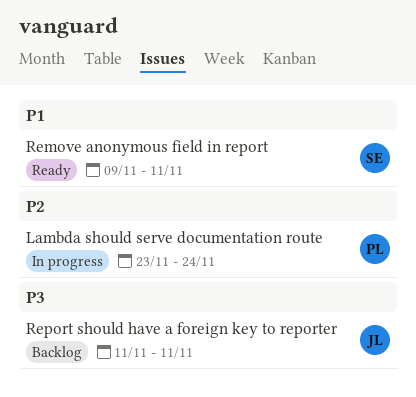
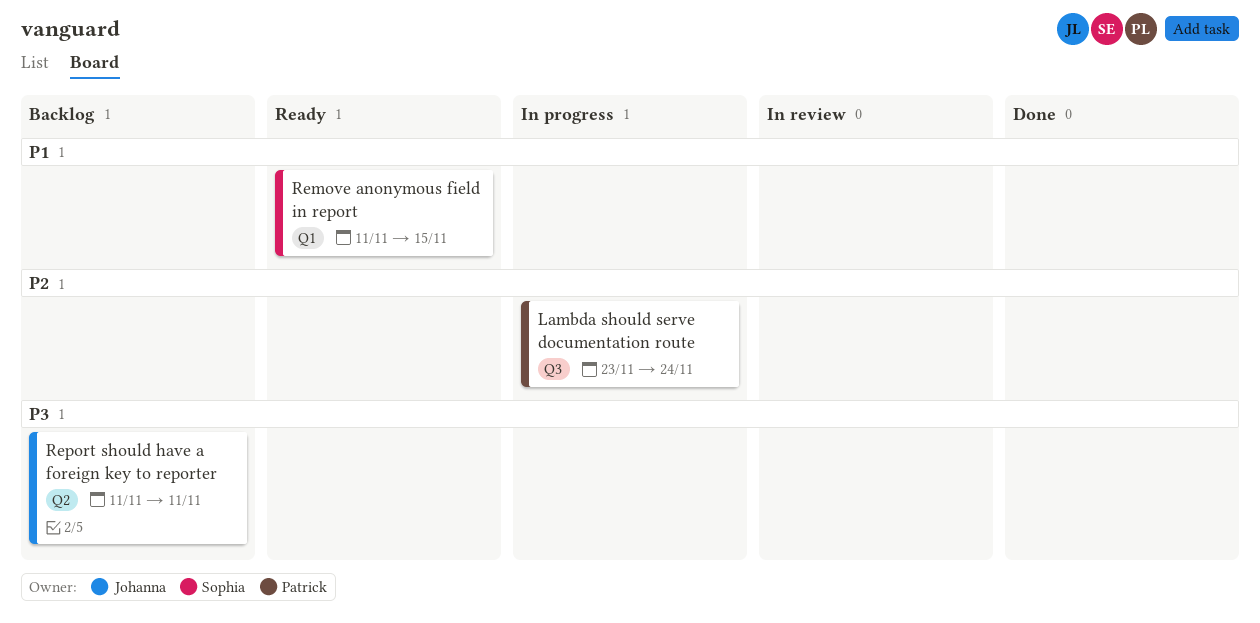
Remove anonymous field in report, start: Nov 9 -> Nov 11
Remove anonymous field in report, due: Nov 11 -> Nov 15

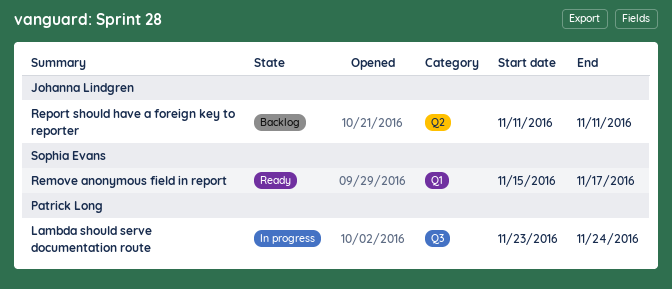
Remove anonymous field in report, start: Nov 11 -> Nov 15
Remove anonymous field in report, due: Nov 15 -> Nov 17

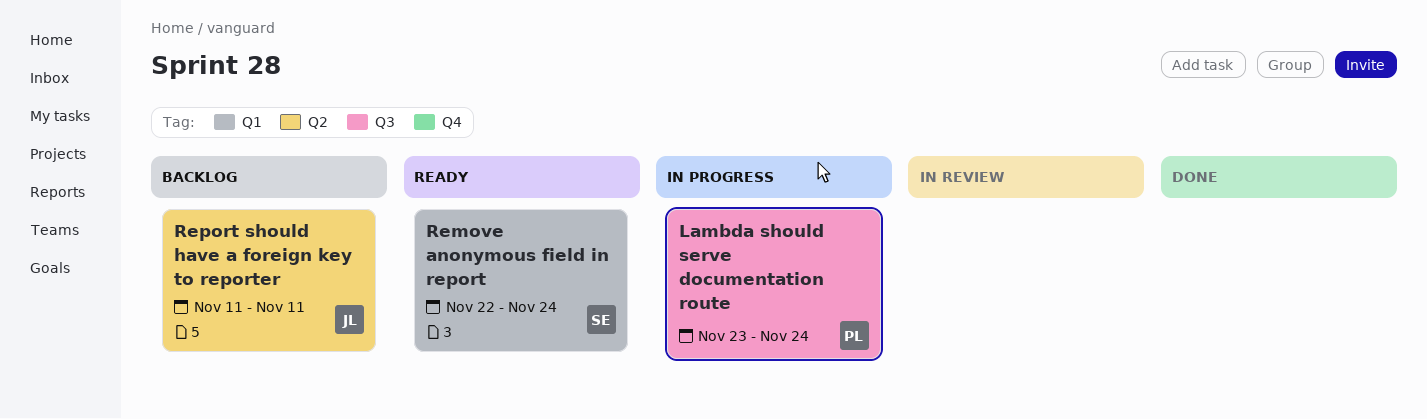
Remove anonymous field in report, start: Nov 15 -> Nov 22
Remove anonymous field in report, due: Nov 17 -> Nov 24

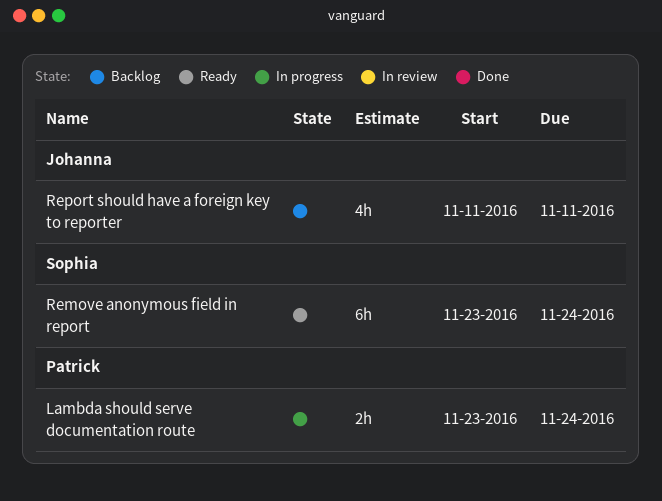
Remove anonymous field in report, start: Nov 22 -> Nov 23

